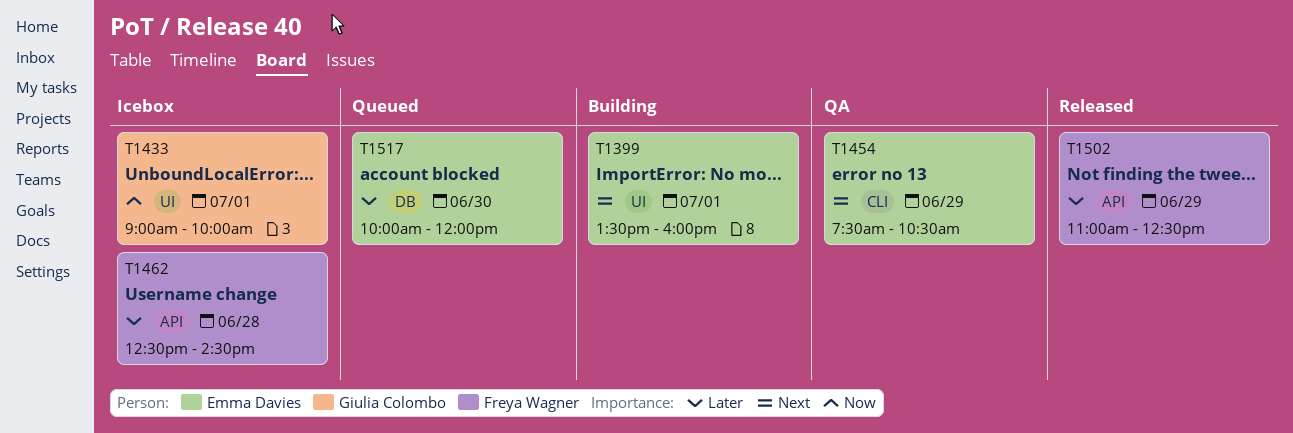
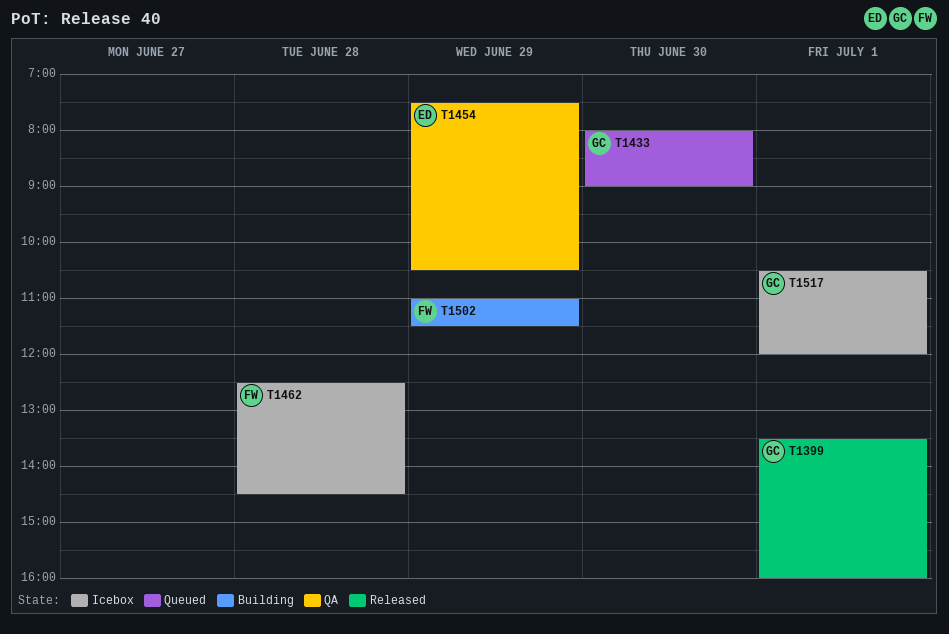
T1399, status: Building -> Released
T1399, owner: Emma Davies -> Giulia Colombo
T1433, status: Icebox -> Queued
T1433, day: Jul 1 -> Jun 30
T1433, begins: 09:00 -> 08:00
T1433, ends: 10:00 -> 09:00
T1502, status: Released -> Building
T1502, ends: 12:30 -> 11:30
T1517, status: Queued -> Icebox
T1517, owner: Emma Davies -> Giulia Colombo
T1517, day: Jun 30 -> Jul 1
T1517, begins: 10:00 -> 10:30

